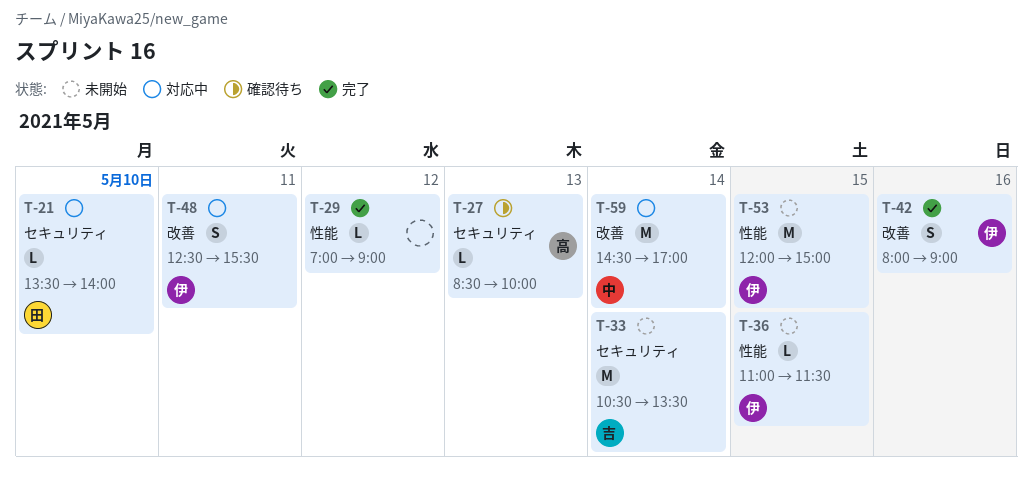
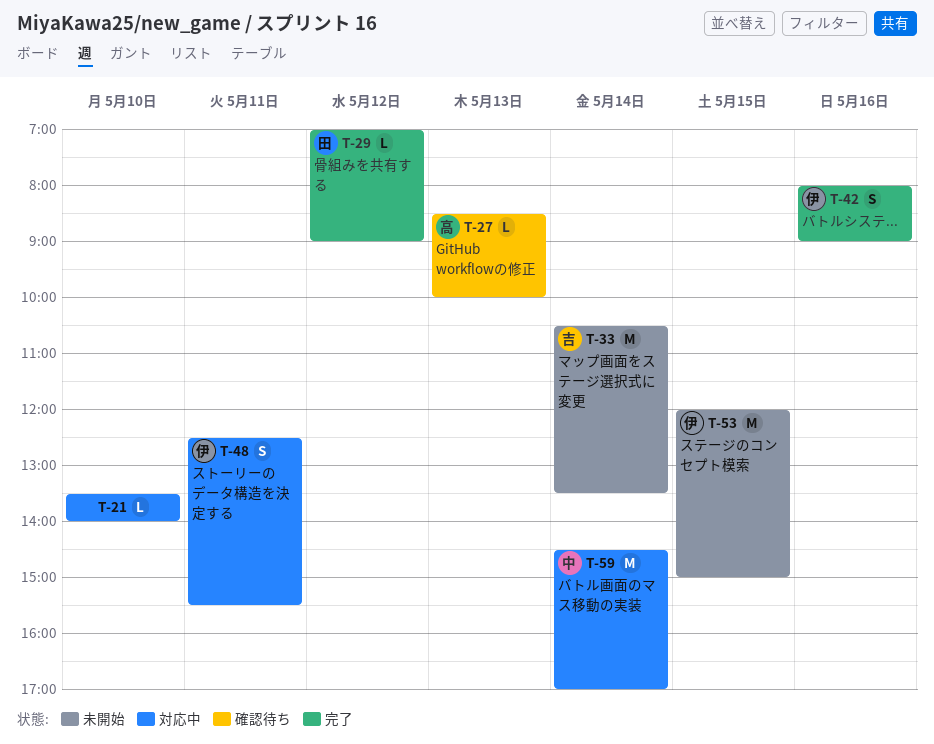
T-21, owner: 田 -> none
T-29, owner: none -> 田
T-36: present -> none

